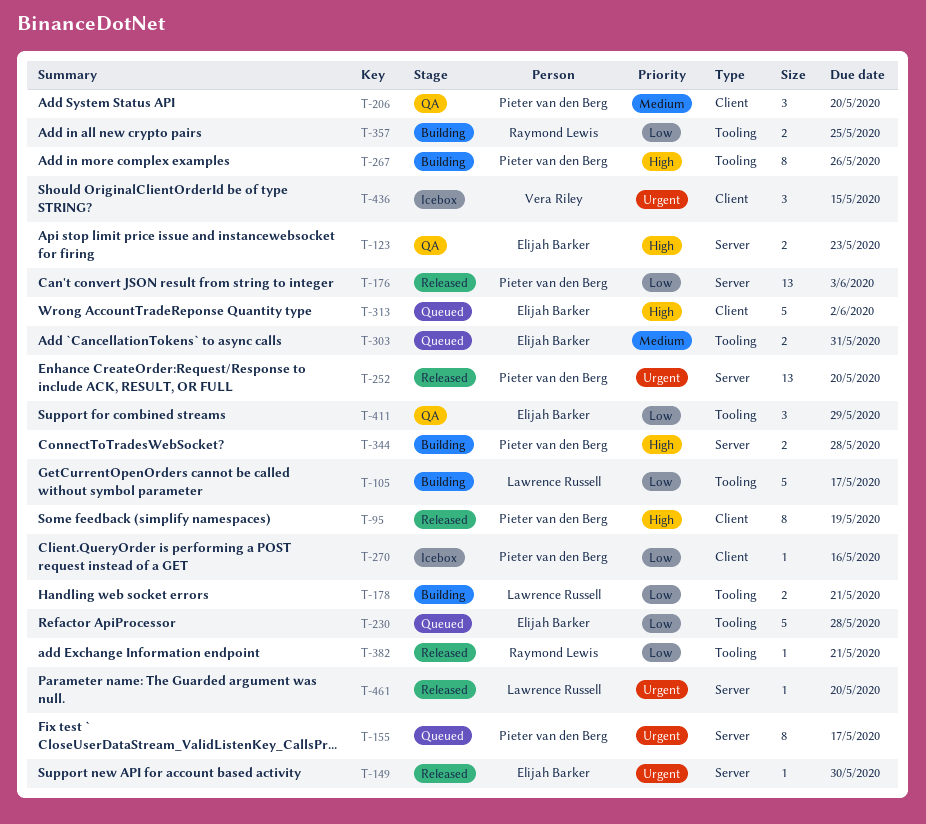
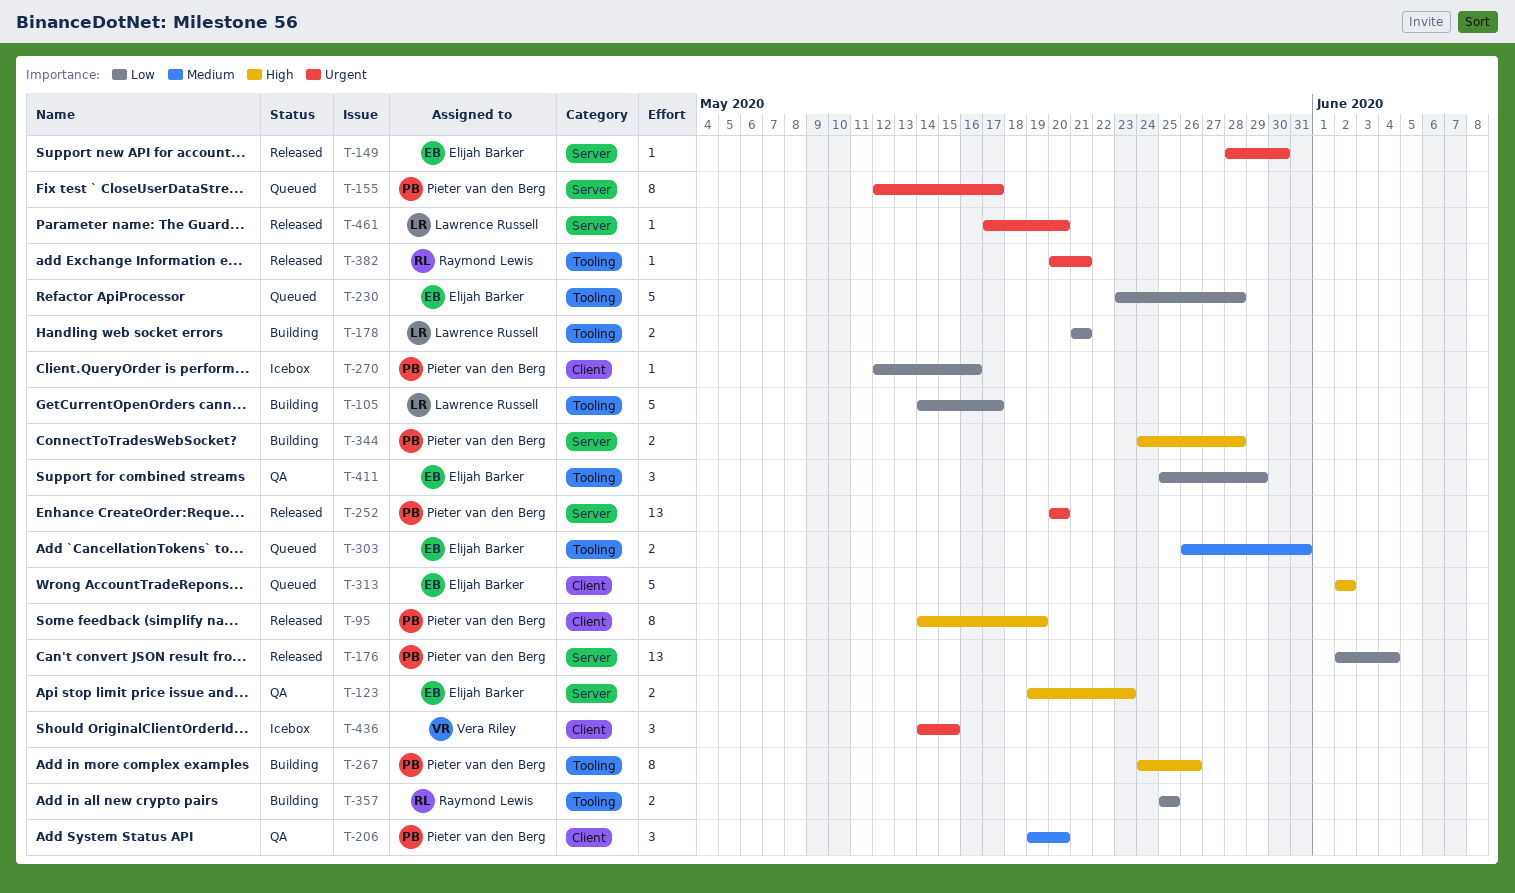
T-176, due: Jun 3 -> Jun 4
T-382, priority: Low -> Urgent

